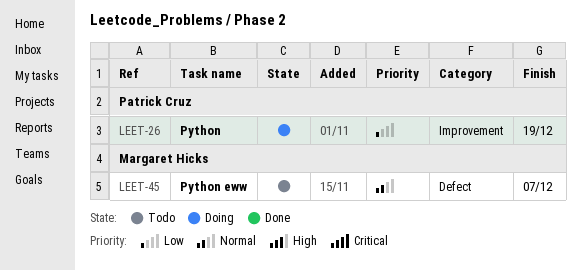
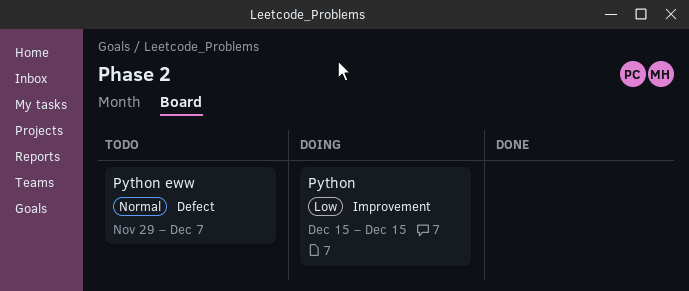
Python, due: Dec 19 -> Dec 15

